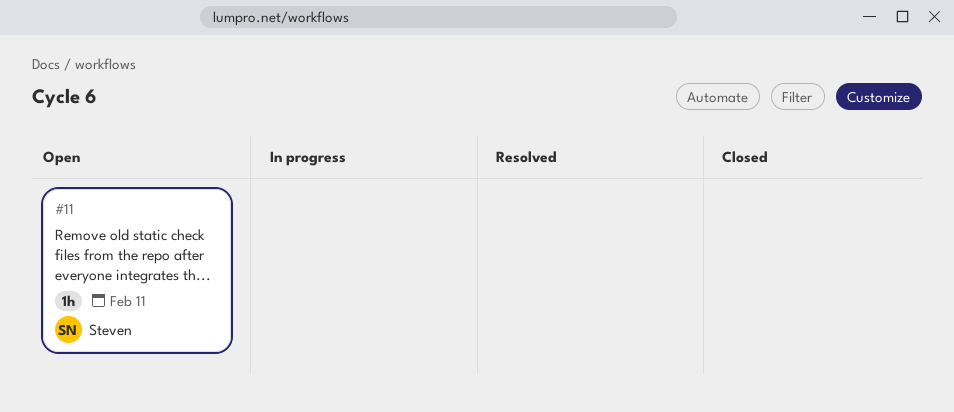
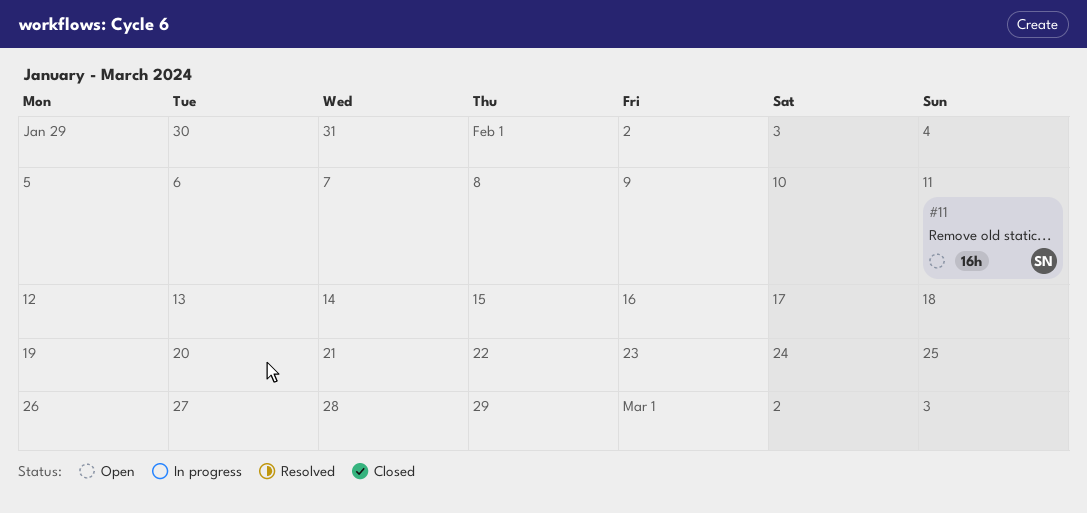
#11, estimate: 1h -> 16h

